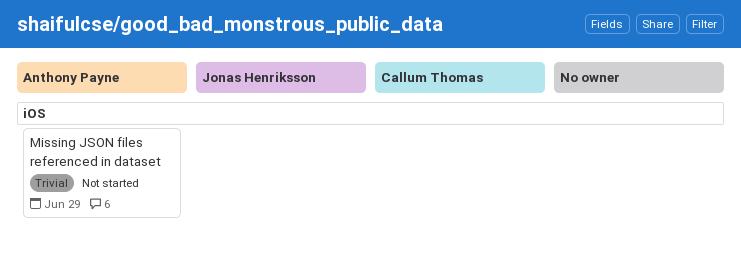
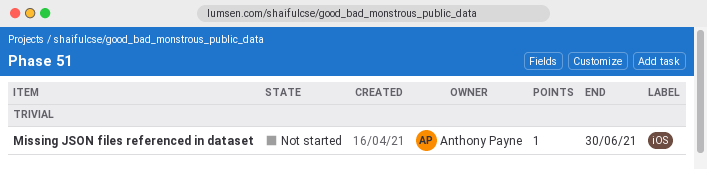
Missing JSON files referenced in dataset, due: Jun 29 -> Jun 30

